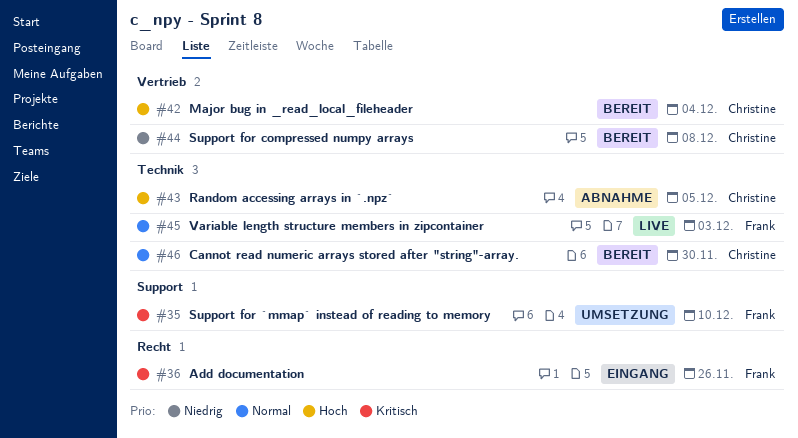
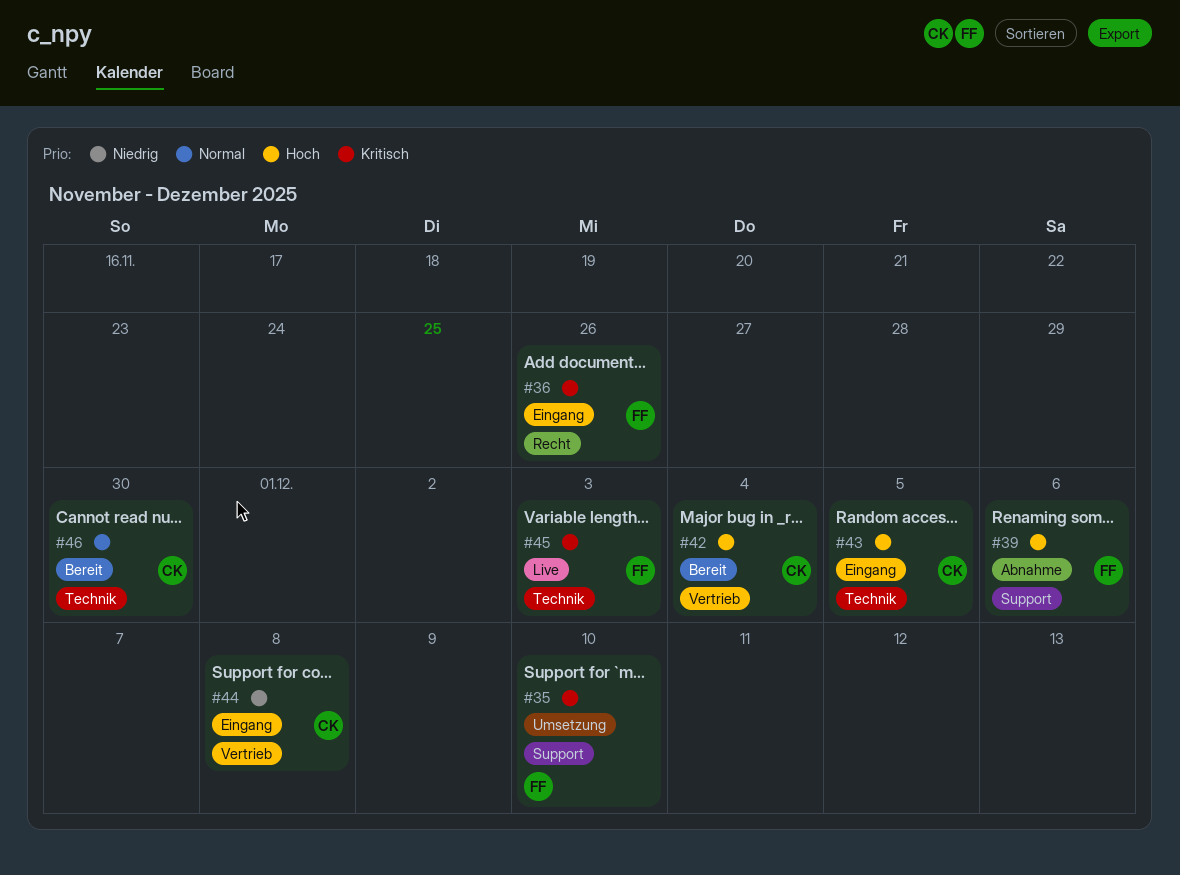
#39: none -> present
#43, status: Abnahme -> Eingang
#44, status: Bereit -> Eingang
#45, priority: Normal -> Kritisch

